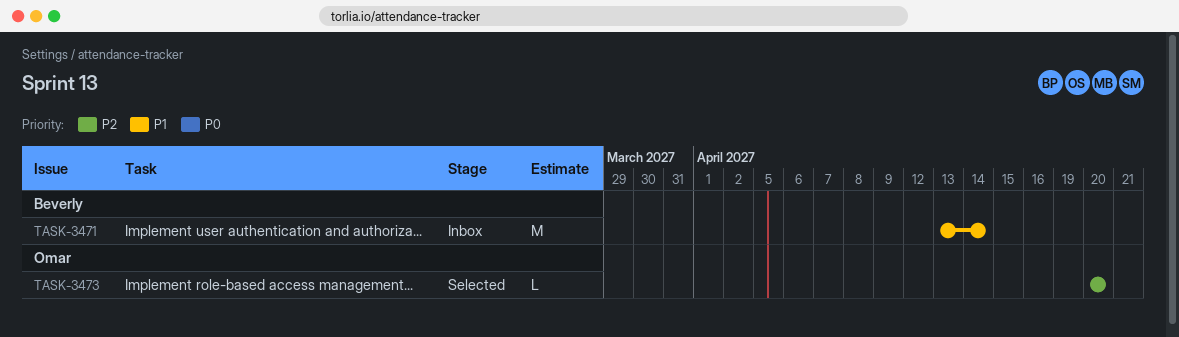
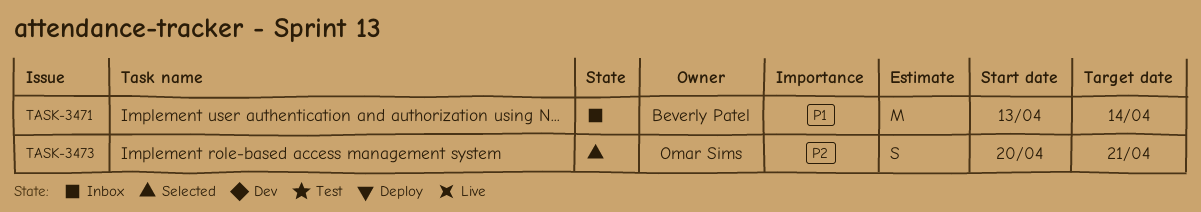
TASK-3473, estimate: L -> S
TASK-3473, due: Apr 20 -> Apr 21

